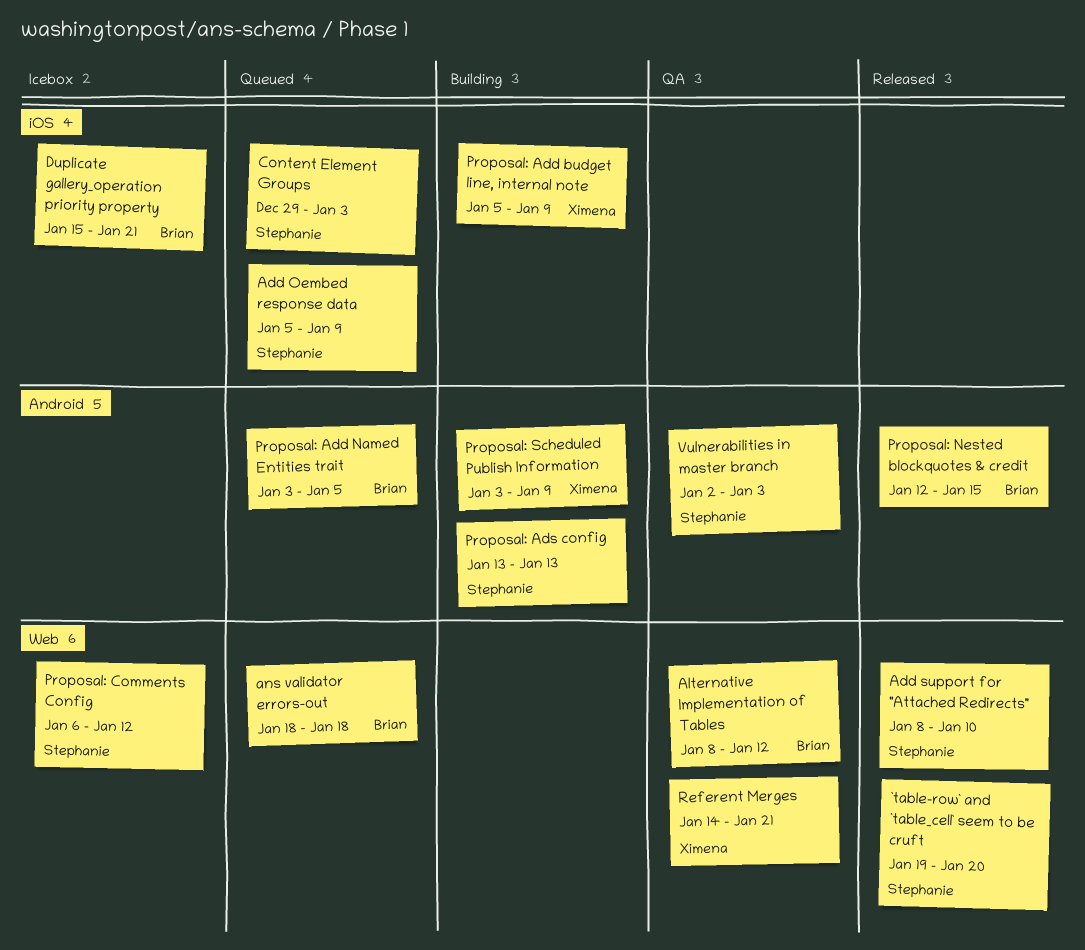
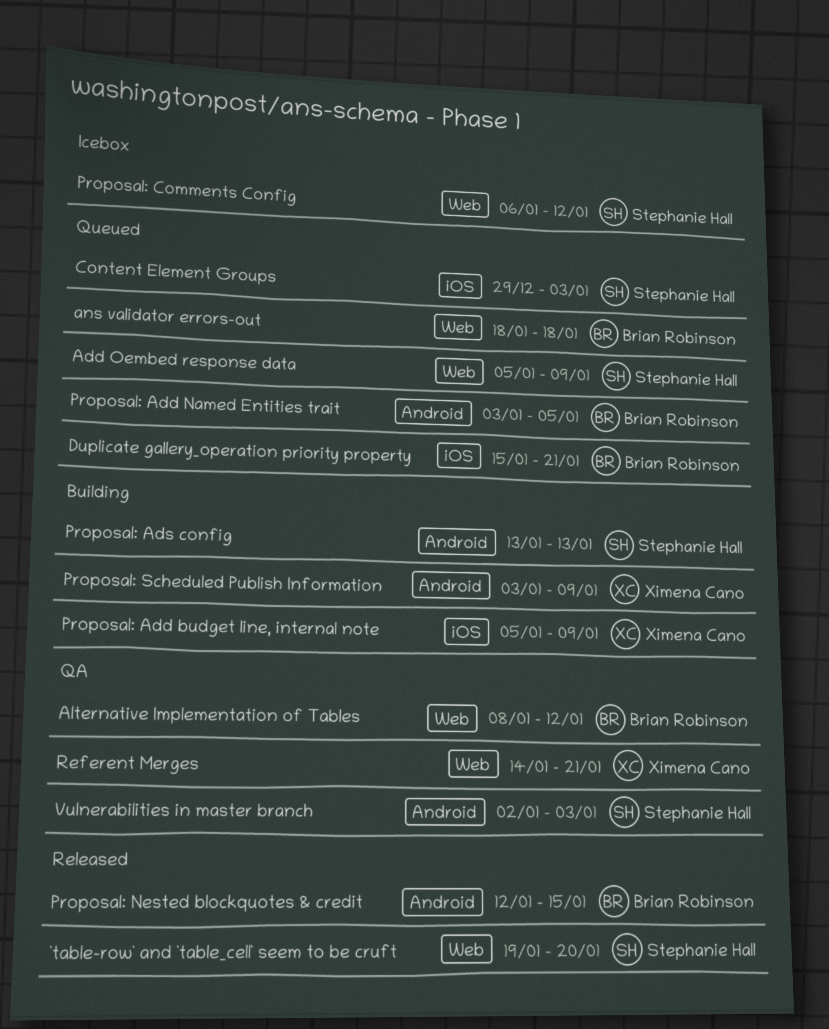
Add Oembed response data, label: iOS -> Web
Add support for "Attached Redirects": present -> none
Duplicate gallery_operation priority property, status: Icebox -> Queued

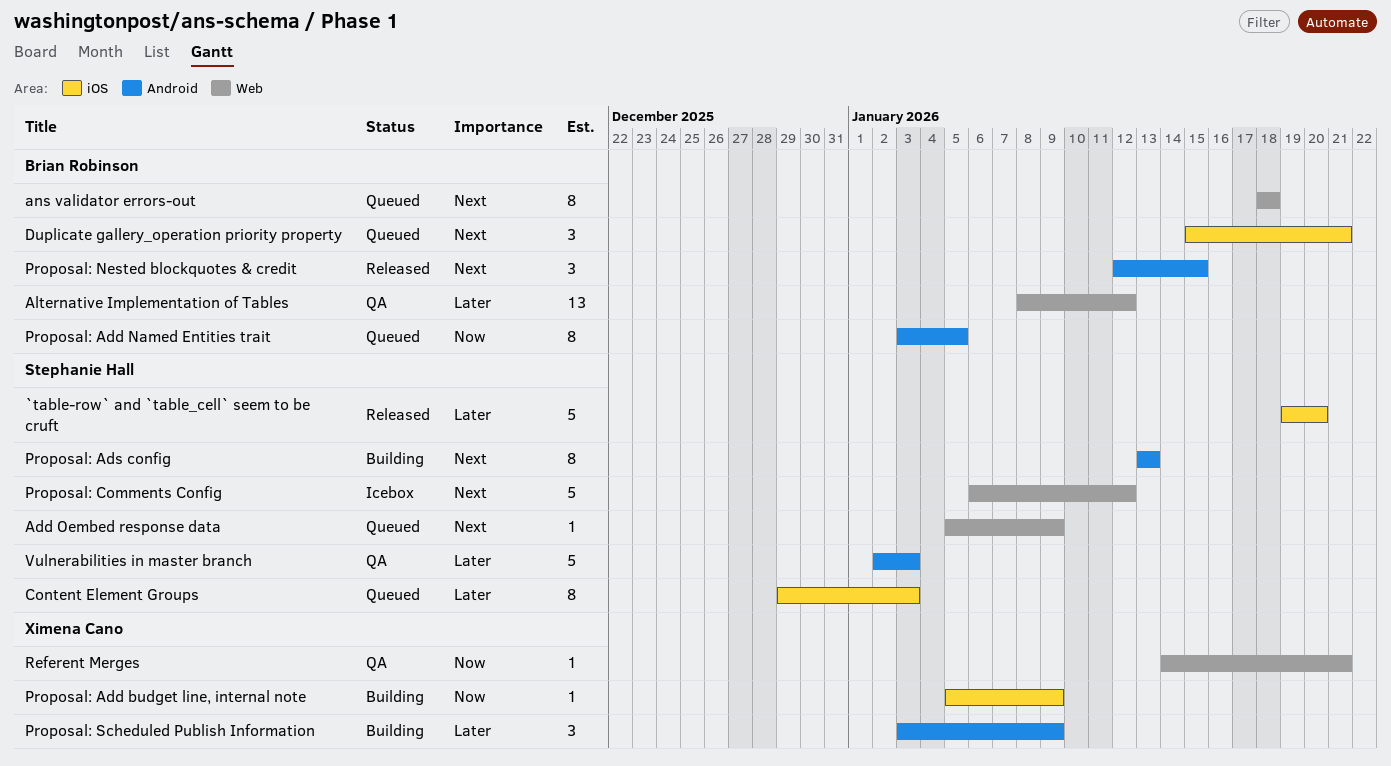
`table-row` and `table_cell` seem to be cruft, label: Web -> iOS

